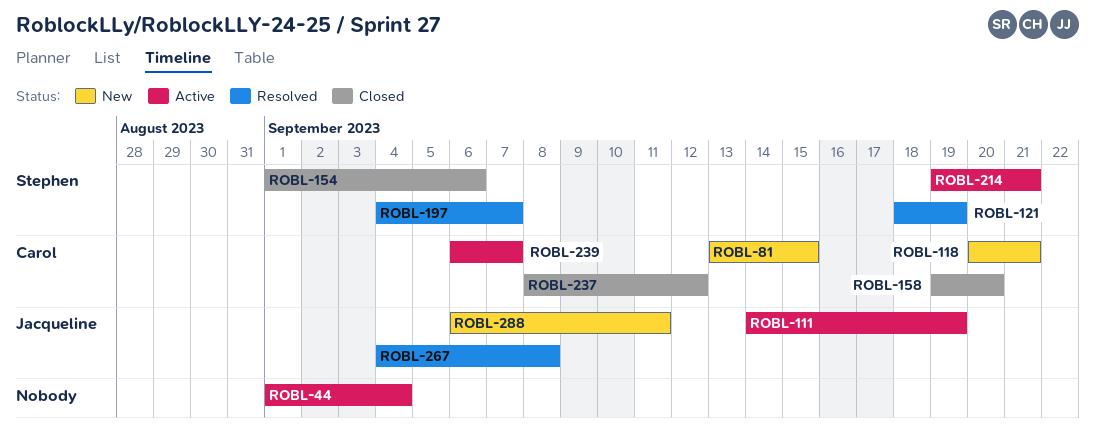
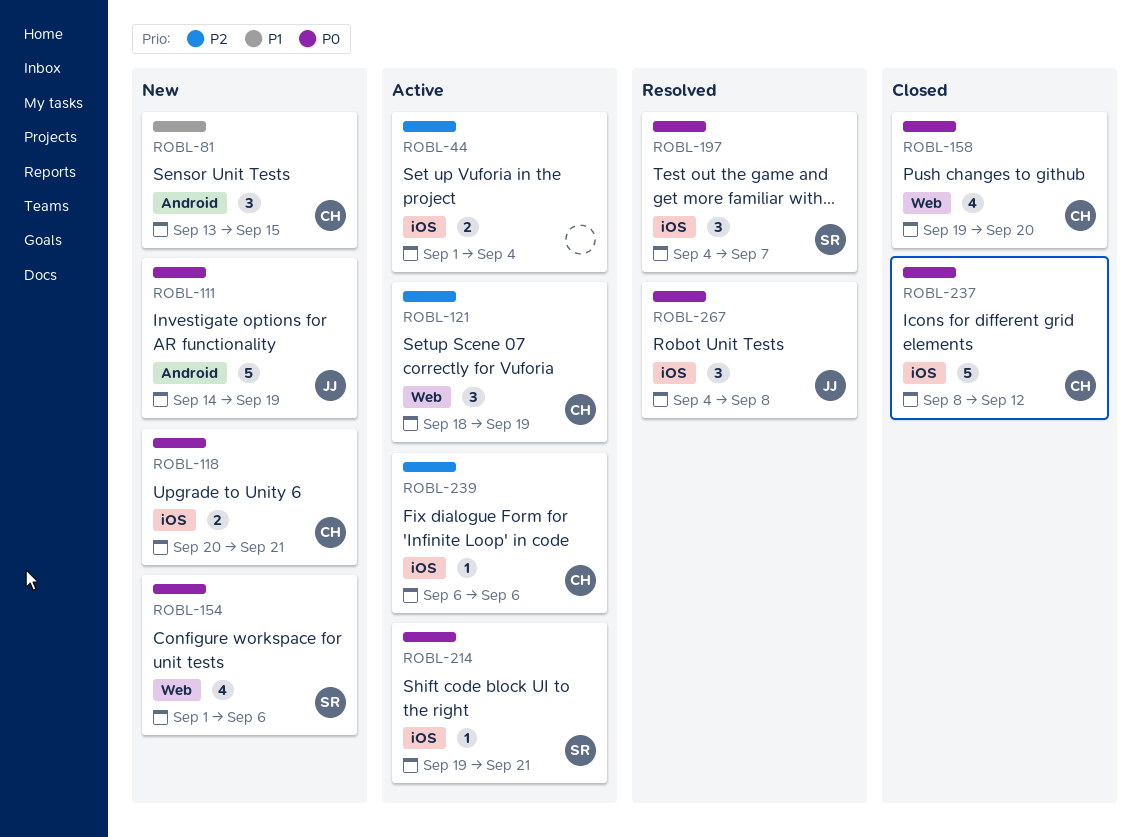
ROBL-111, status: Active -> New
ROBL-121, status: Resolved -> Active
ROBL-121, owner: Stephen -> Carol
ROBL-154, status: Closed -> New
ROBL-239, due: Sep 7 -> Sep 6
ROBL-288: present -> none

